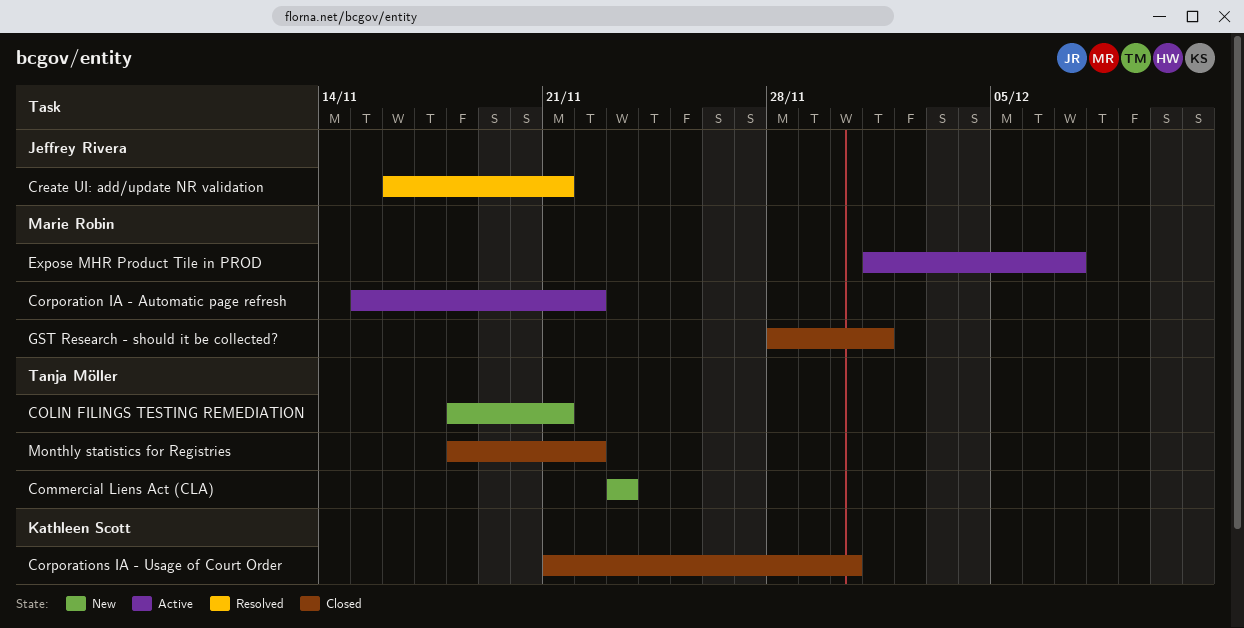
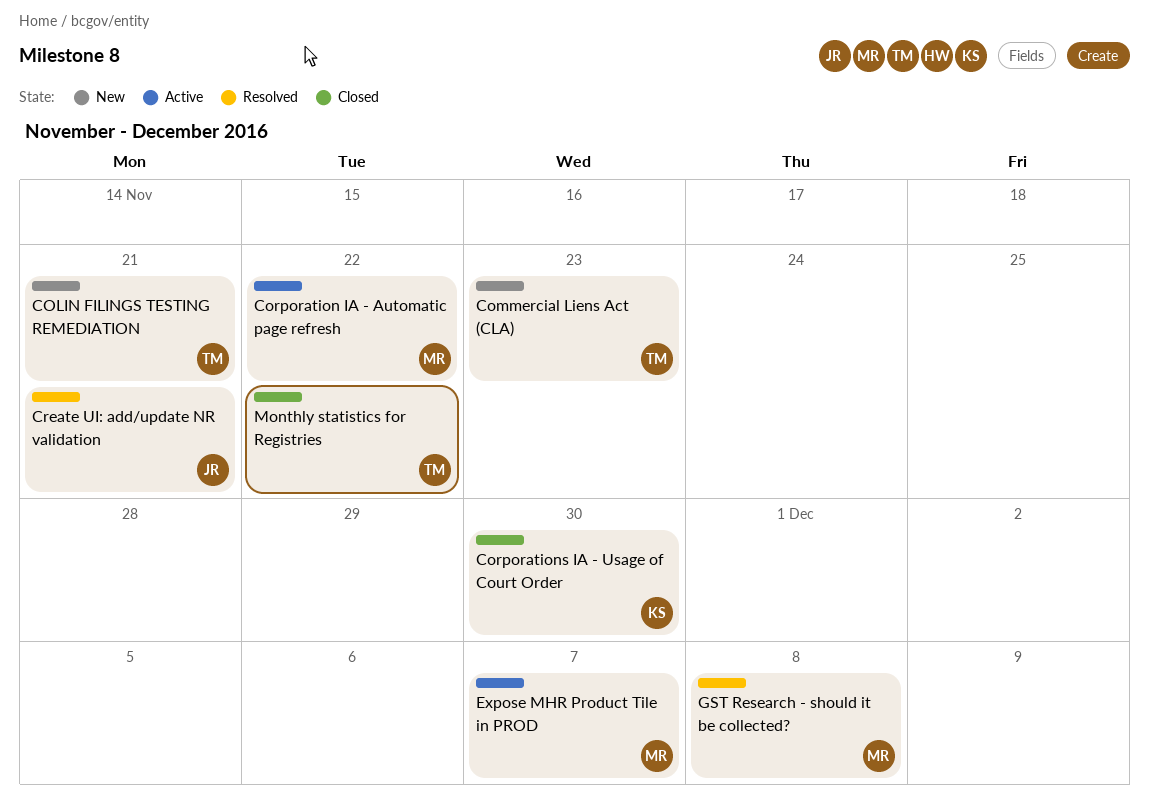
GST Research - should it be collected?, status: Closed -> Resolved
GST Research - should it be collected?, due: Dec 1 -> Dec 8

